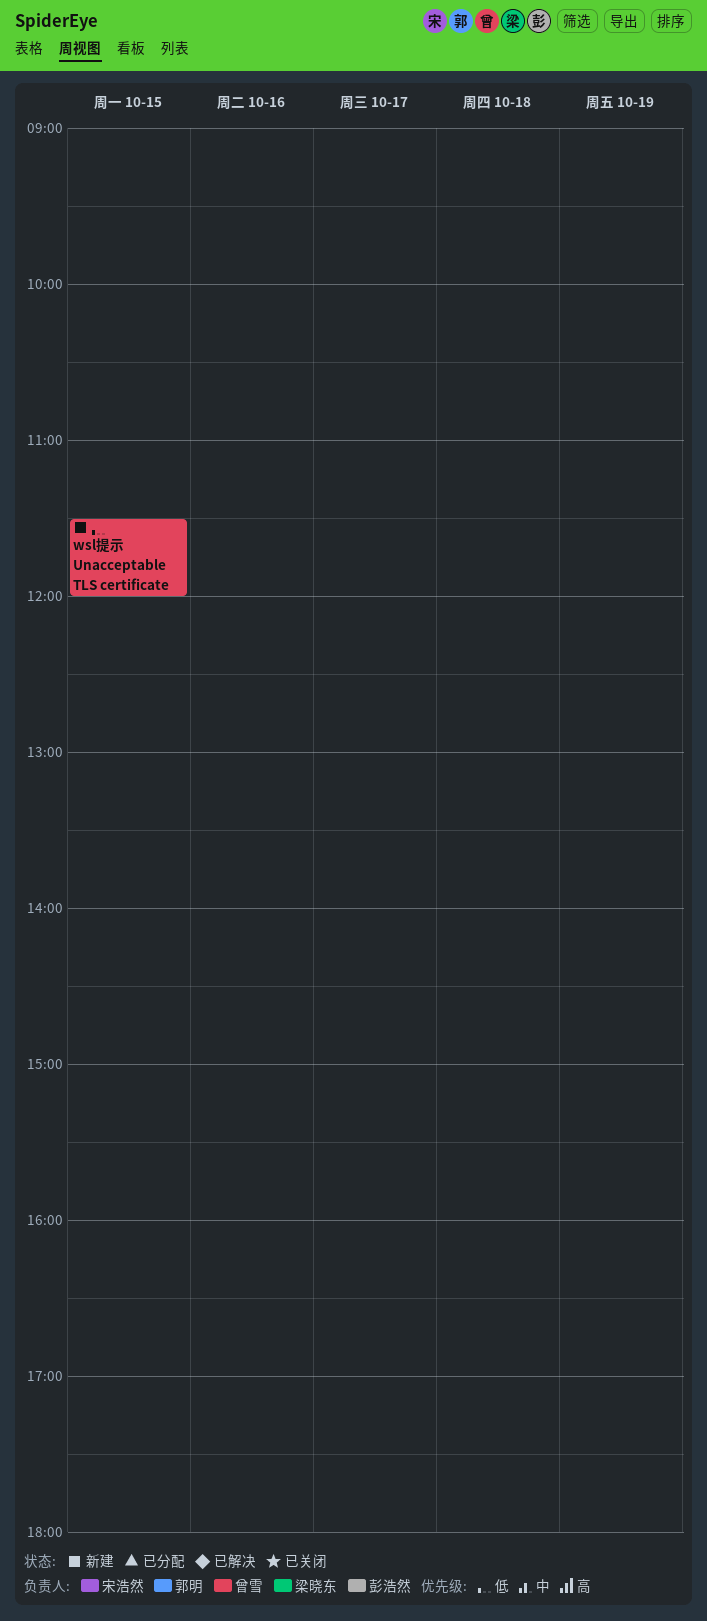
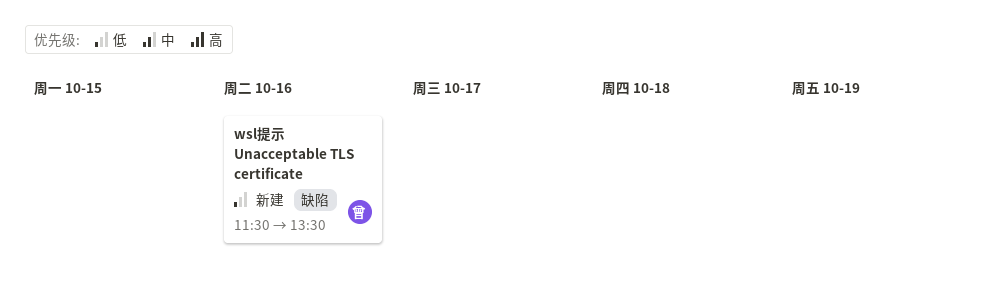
wsl提示 Unacceptable TLS certificate, day: Oct 15 -> Oct 16
wsl提示 Unacceptable TLS certificate, ends: 12:00 -> 13:30

